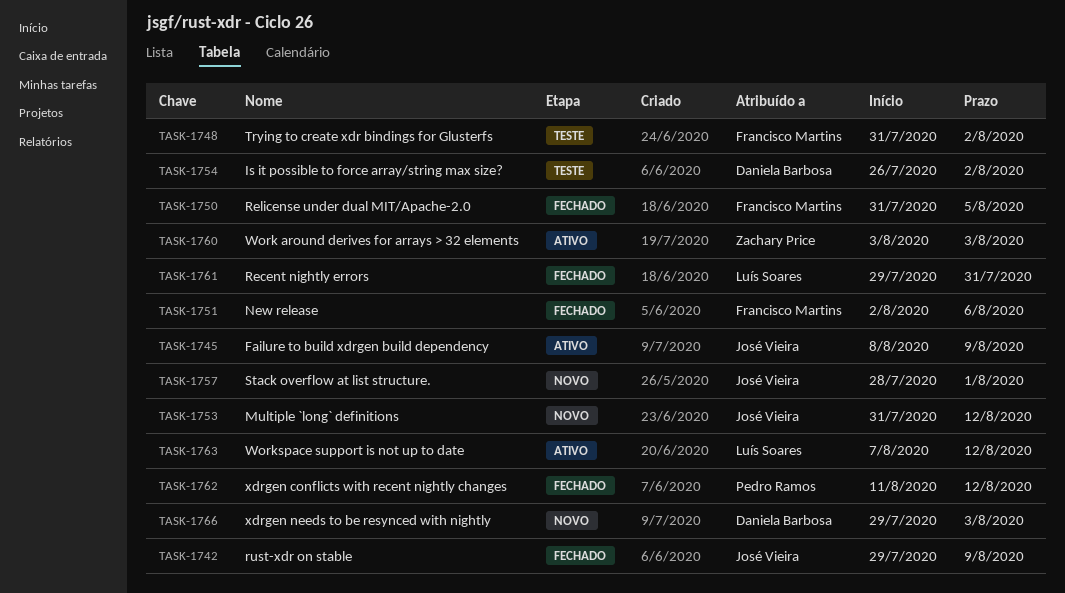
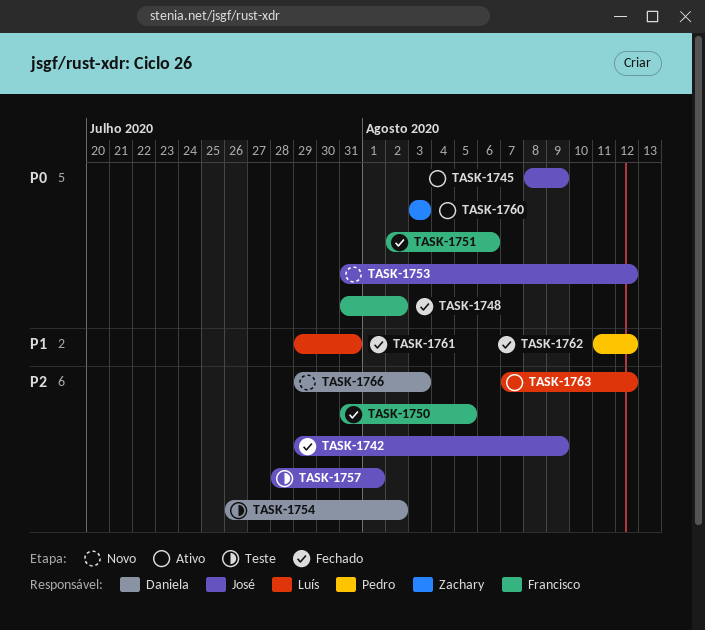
TASK-1748, status: Teste -> Fechado
TASK-1757, status: Novo -> Teste

